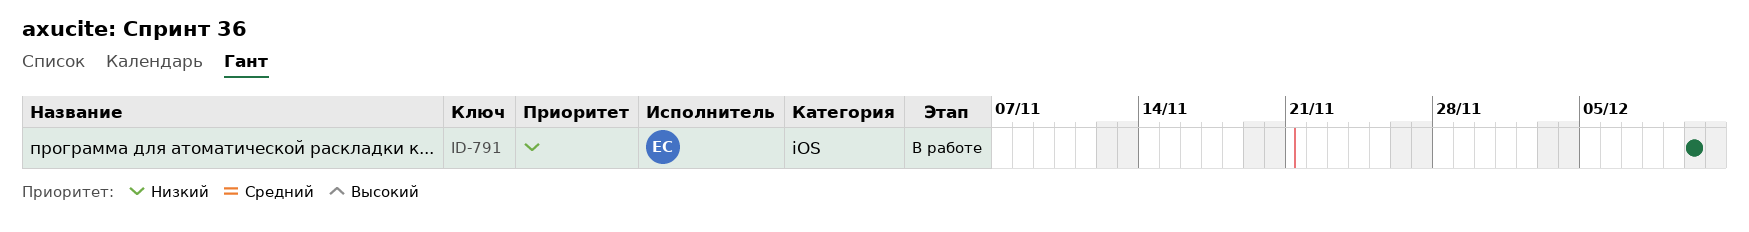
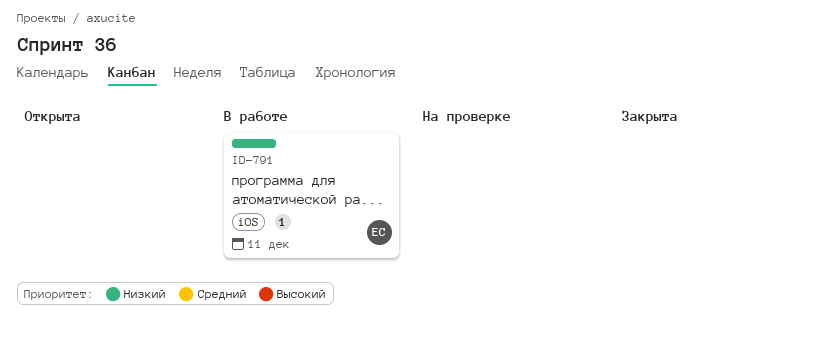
ID-791, due: Dec 10 -> Dec 11

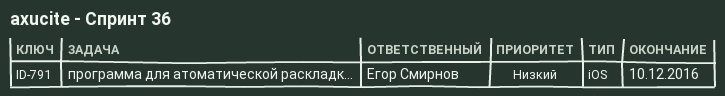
ID-791, due: Dec 11 -> Dec 10

